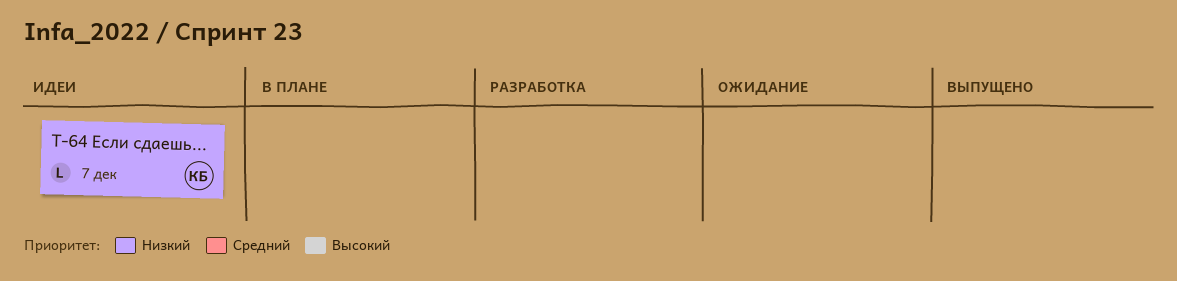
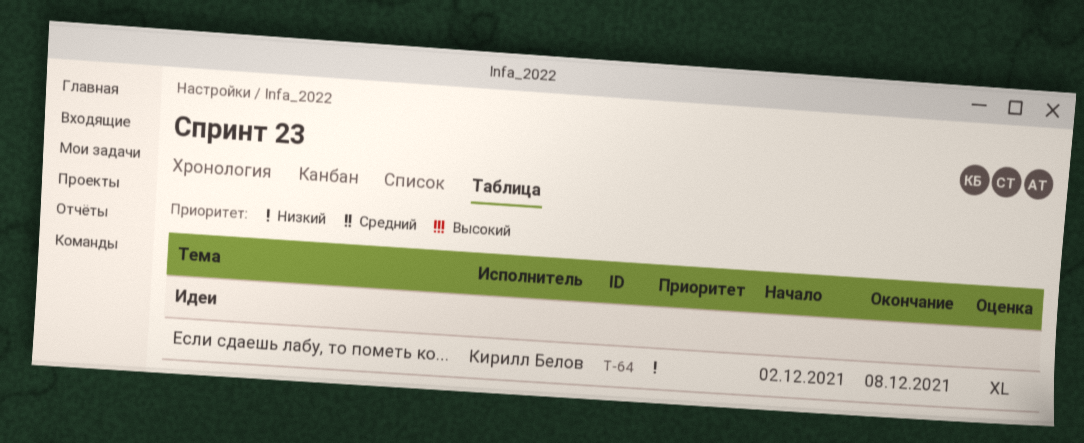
T-64, estimate: L -> XL
T-64, due: Dec 7 -> Dec 8

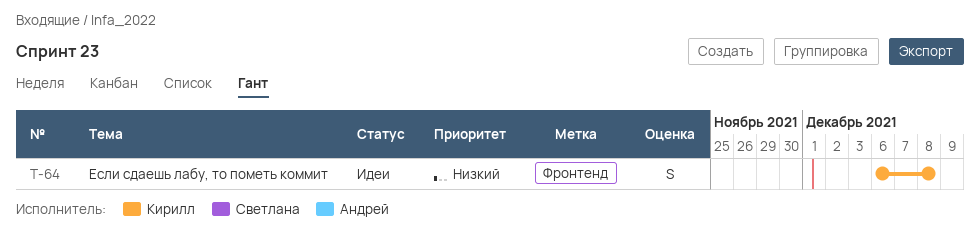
T-64, estimate: XL -> S
T-64, start: Dec 2 -> Dec 6

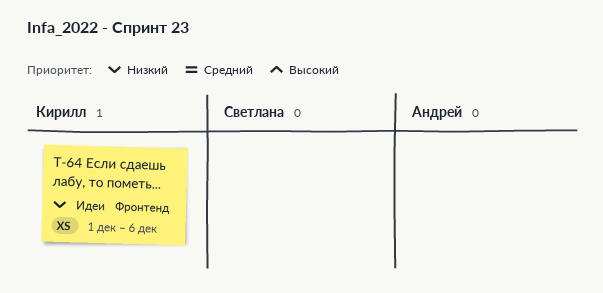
T-64, estimate: S -> XS
T-64, start: Dec 6 -> Dec 1
T-64, due: Dec 8 -> Dec 6

